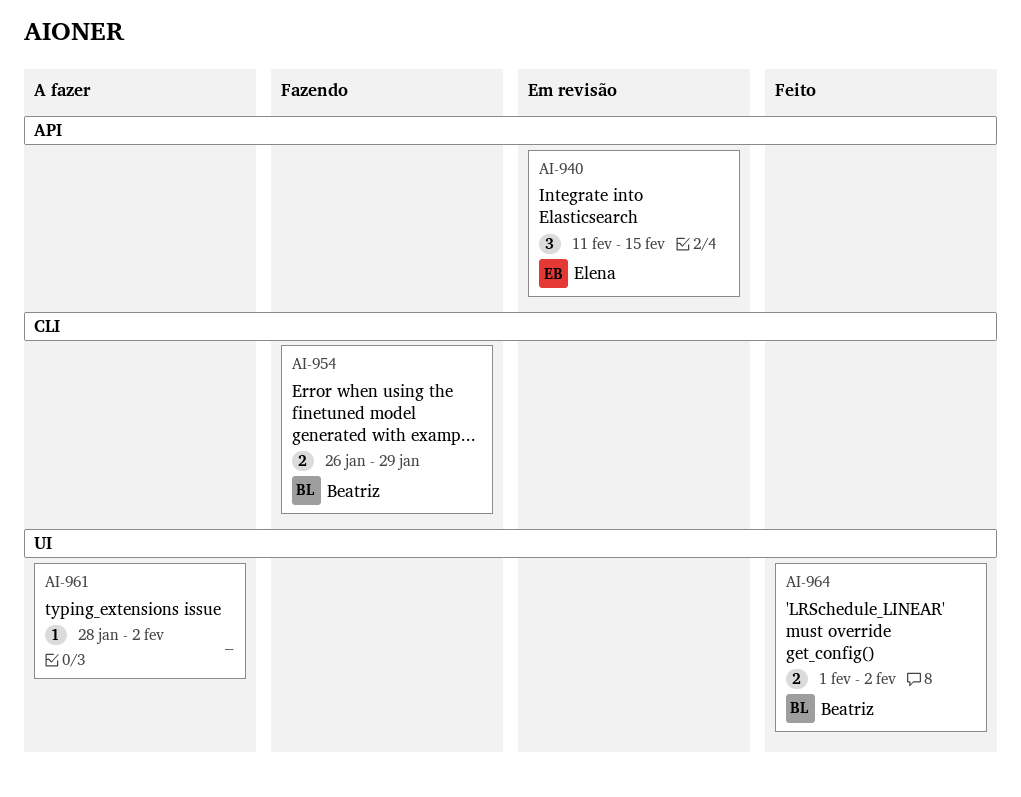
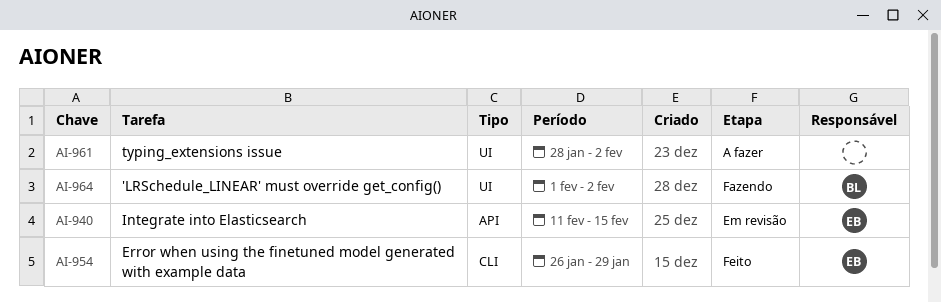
AI-954, status: Fazendo -> Feito
AI-954, owner: Beatriz -> Elena
AI-964, status: Feito -> Fazendo

